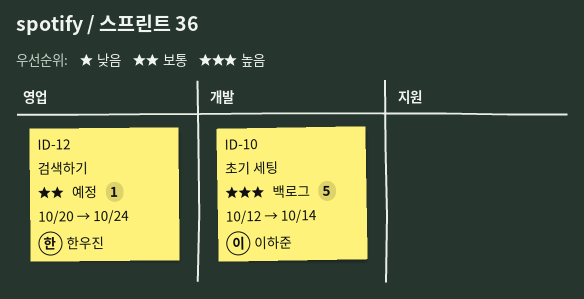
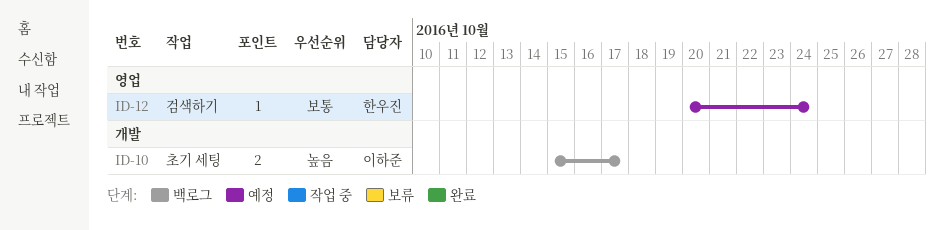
ID-10, estimate: 5 -> 2
ID-10, start: Oct 12 -> Oct 15
ID-10, due: Oct 14 -> Oct 17

